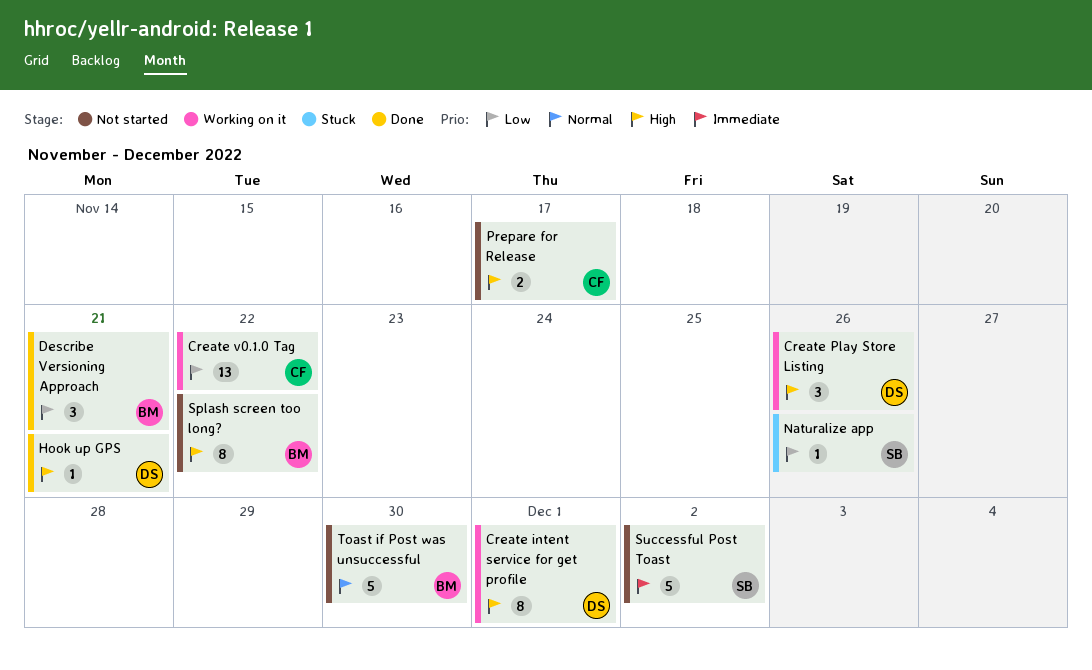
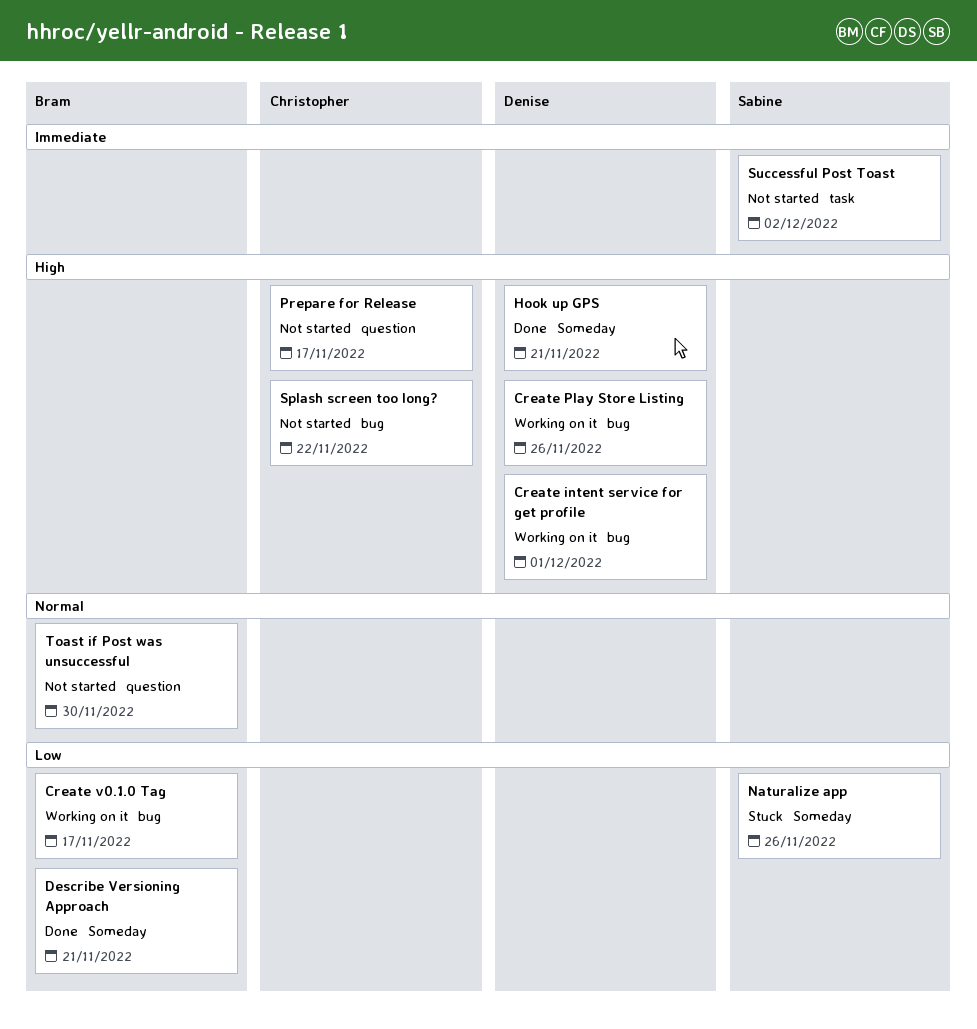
Create v0.1.0 Tag, owner: Christopher -> Bram
Create v0.1.0 Tag, due: Nov 22 -> Nov 17
Splash screen too long?, owner: Bram -> Christopher

